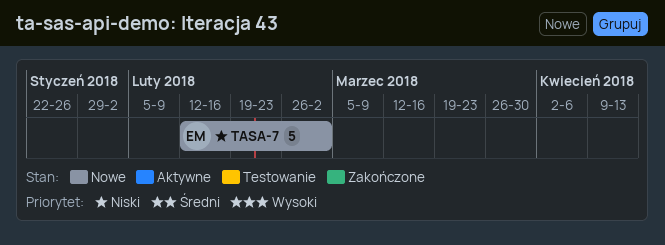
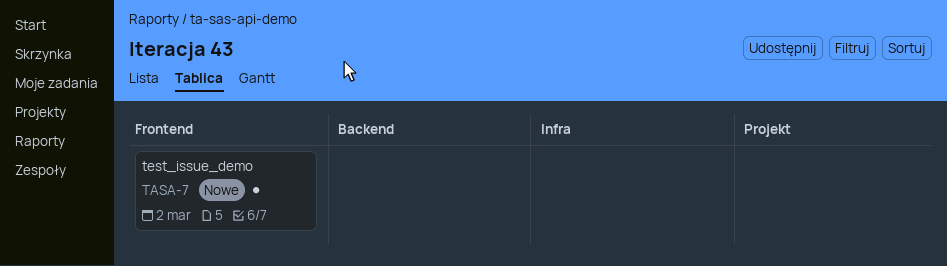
TASA-7, estimate: 5 -> 1

